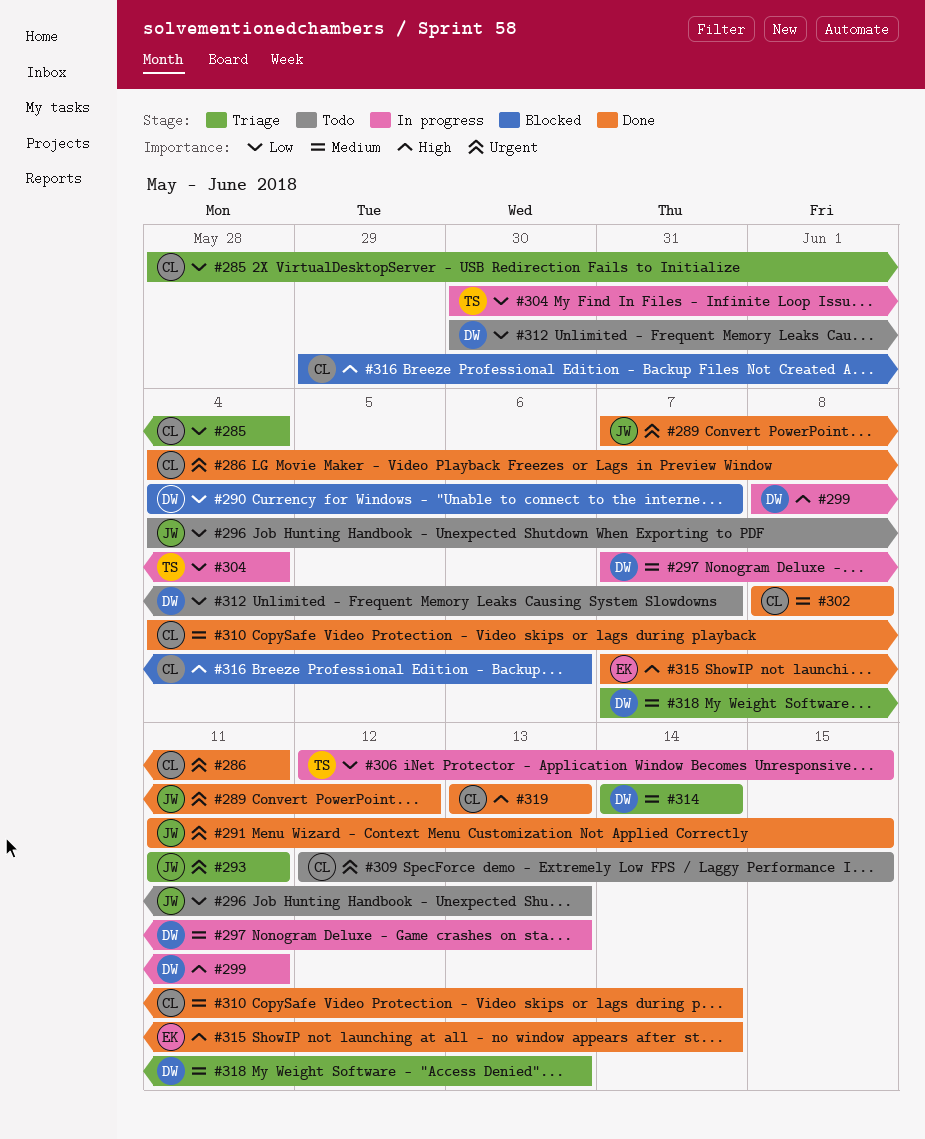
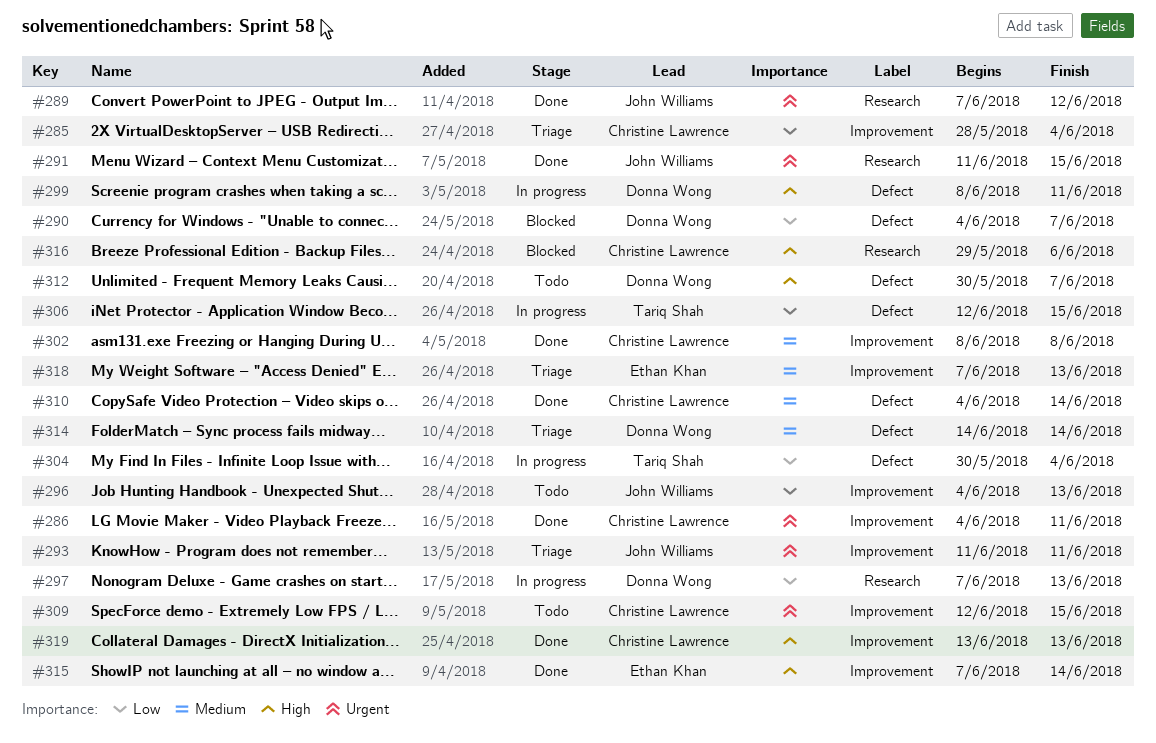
#297, priority: Medium -> Low
#312, priority: Low -> High
#318, owner: Donna Wong -> Ethan Khan

